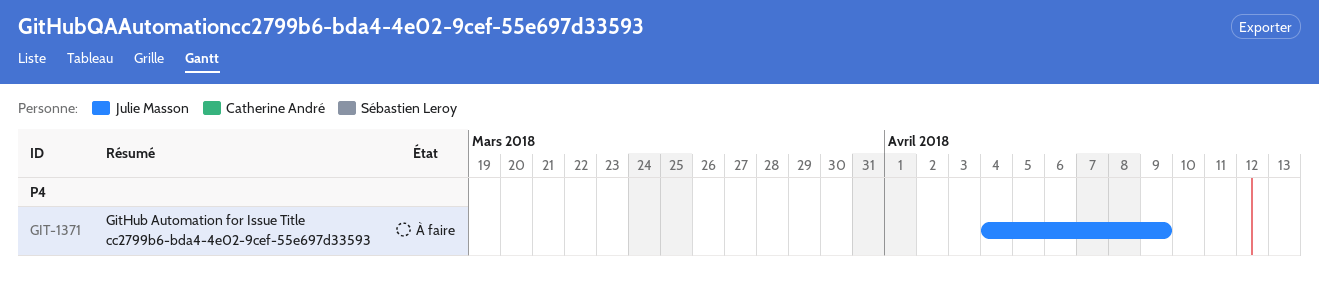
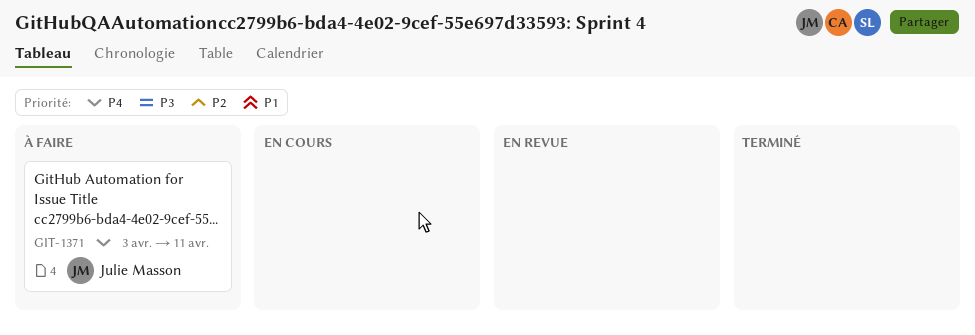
GIT-1371, start: Apr 4 -> Apr 3
GIT-1371, due: Apr 9 -> Apr 11

